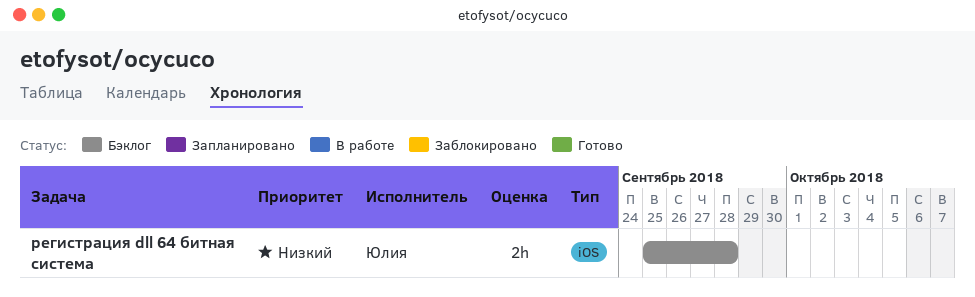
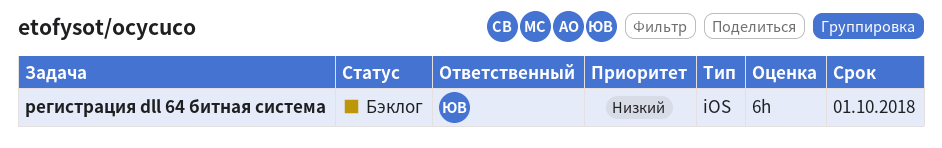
регистрация dll 64 битная система, estimate: 2h -> 6h
регистрация dll 64 битная система, due: Sep 28 -> Oct 1

